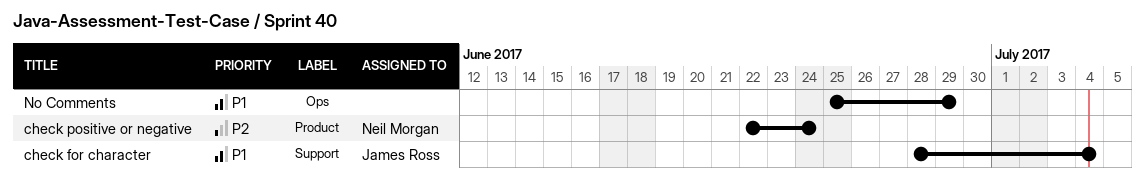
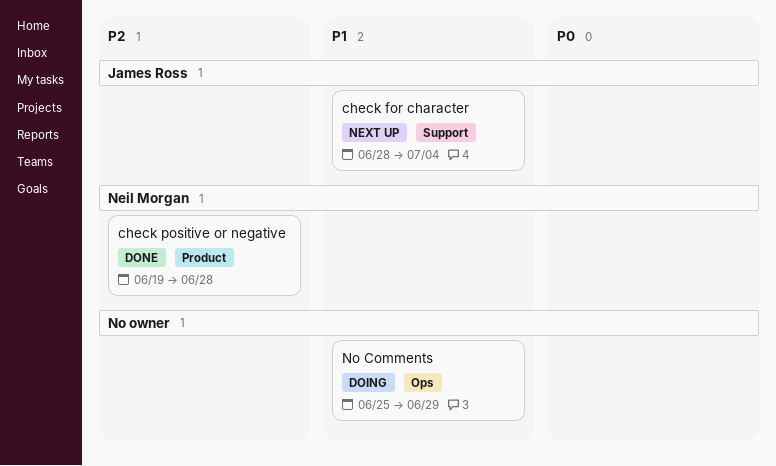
check positive or negative, start: Jun 22 -> Jun 19
check positive or negative, due: Jun 24 -> Jun 28

